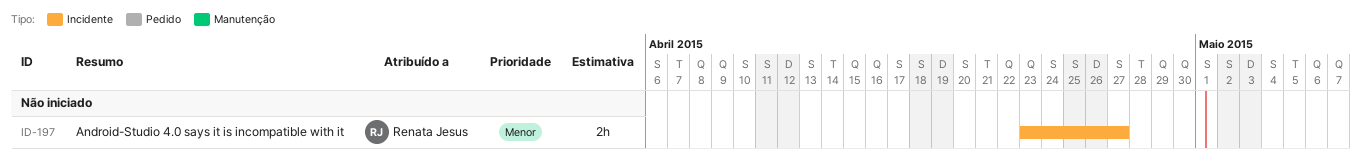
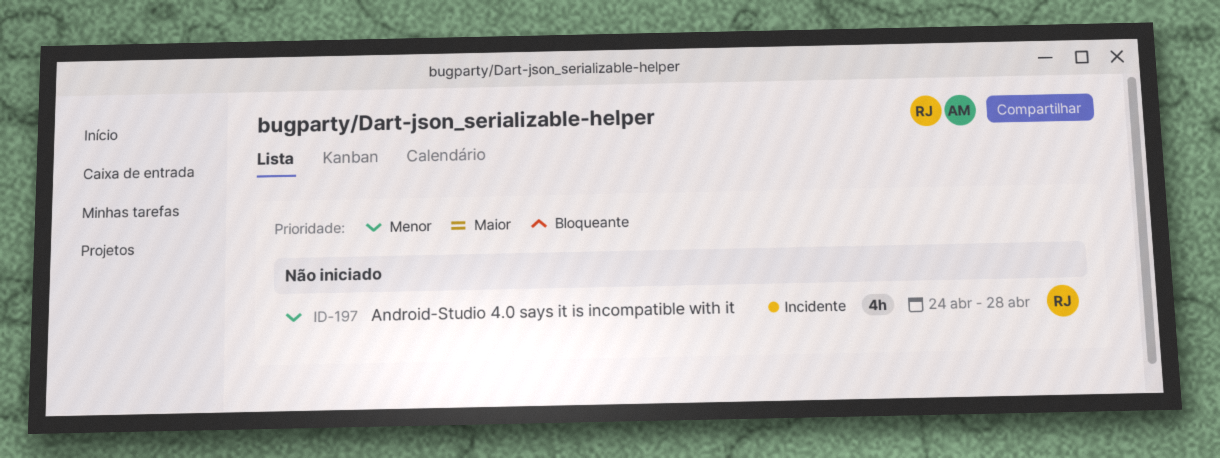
ID-197, estimate: 2h -> 4h
ID-197, start: Apr 23 -> Apr 24
ID-197, due: Apr 27 -> Apr 28

